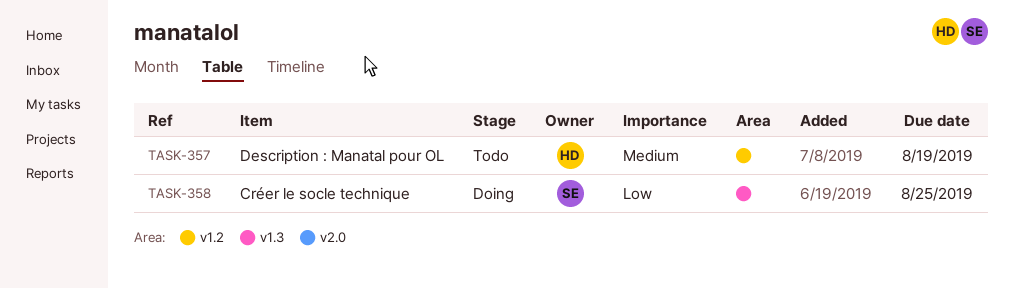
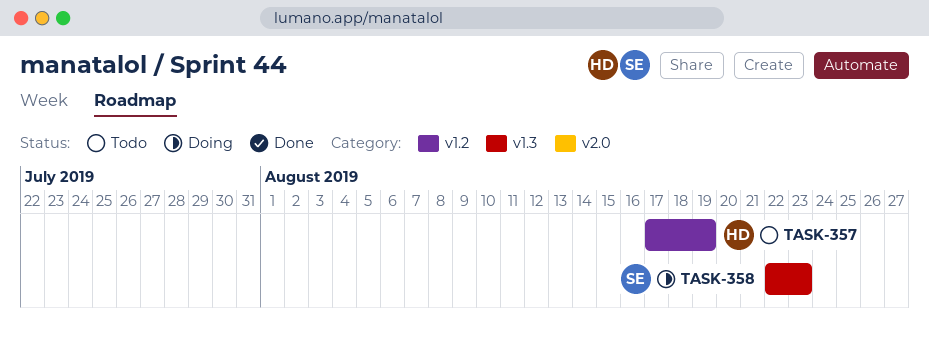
TASK-358, due: Aug 25 -> Aug 23

